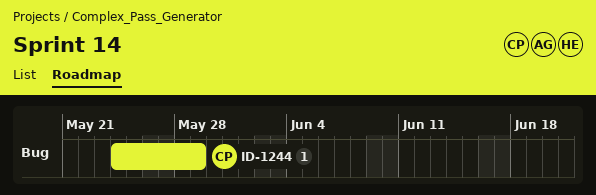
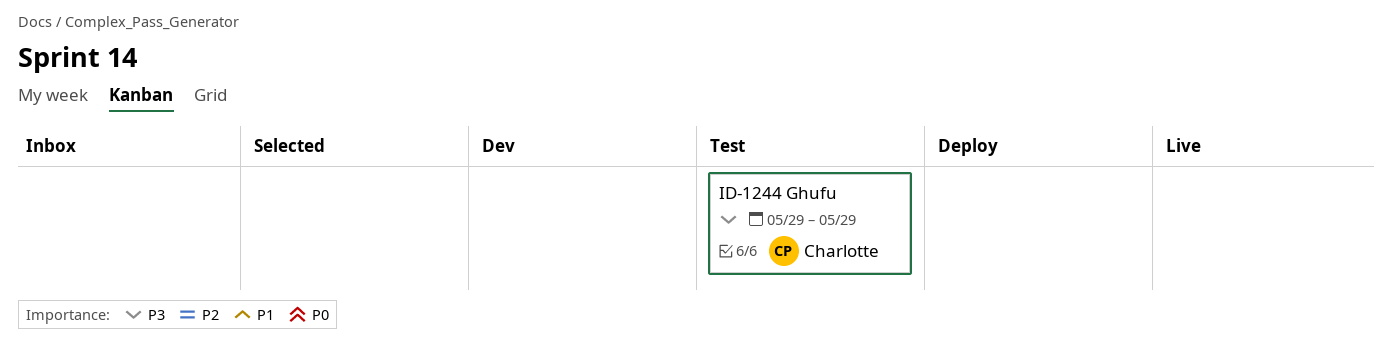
ID-1244, start: May 24 -> May 29

